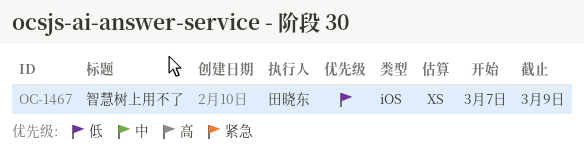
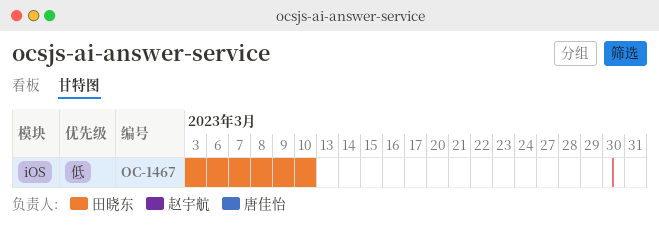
OC-1467, start: Mar 7 -> Mar 3
OC-1467, due: Mar 9 -> Mar 10

